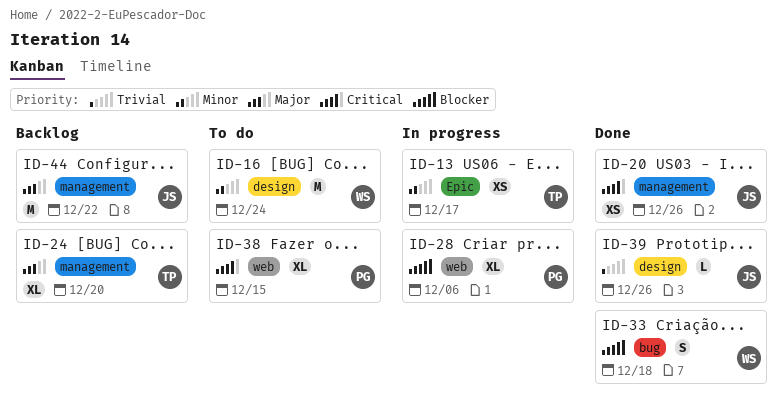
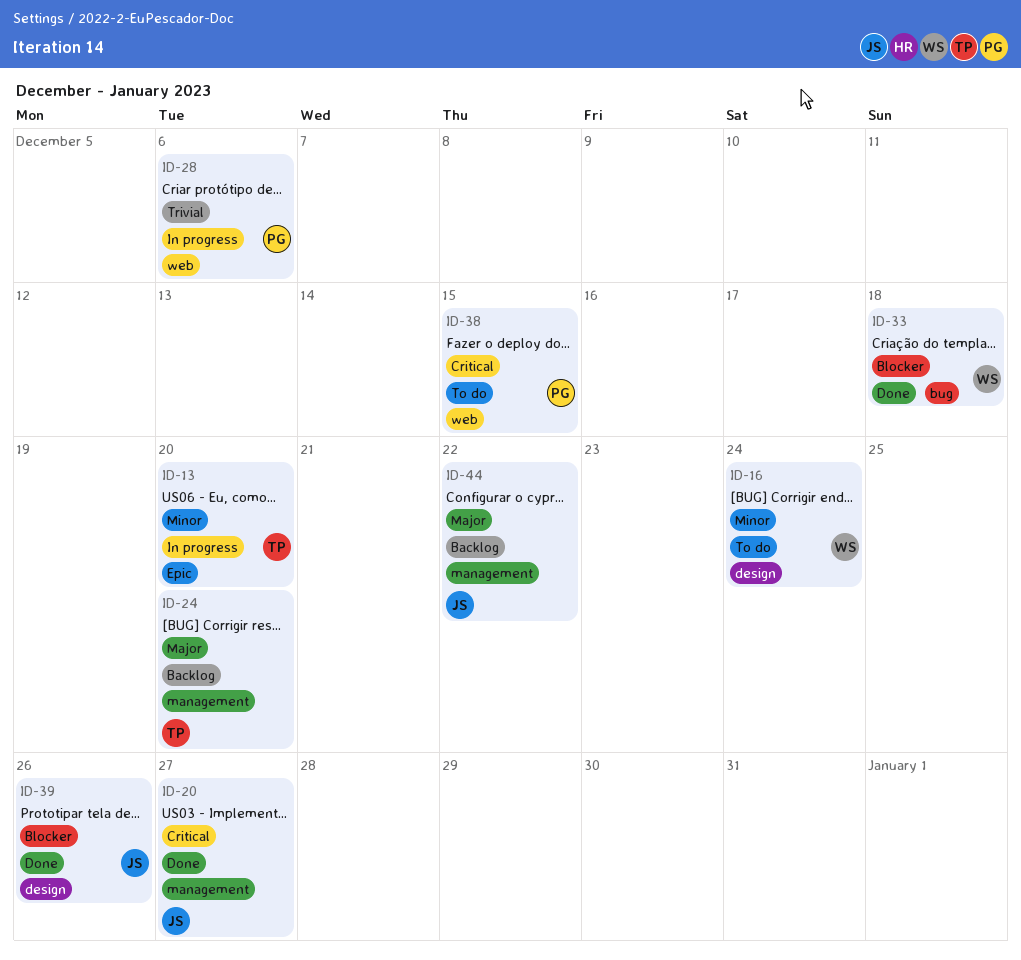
ID-13, due: Dec 17 -> Dec 20
ID-20, due: Dec 26 -> Dec 27
ID-28, priority: Blocker -> Trivial
ID-39, priority: Trivial -> Blocker

